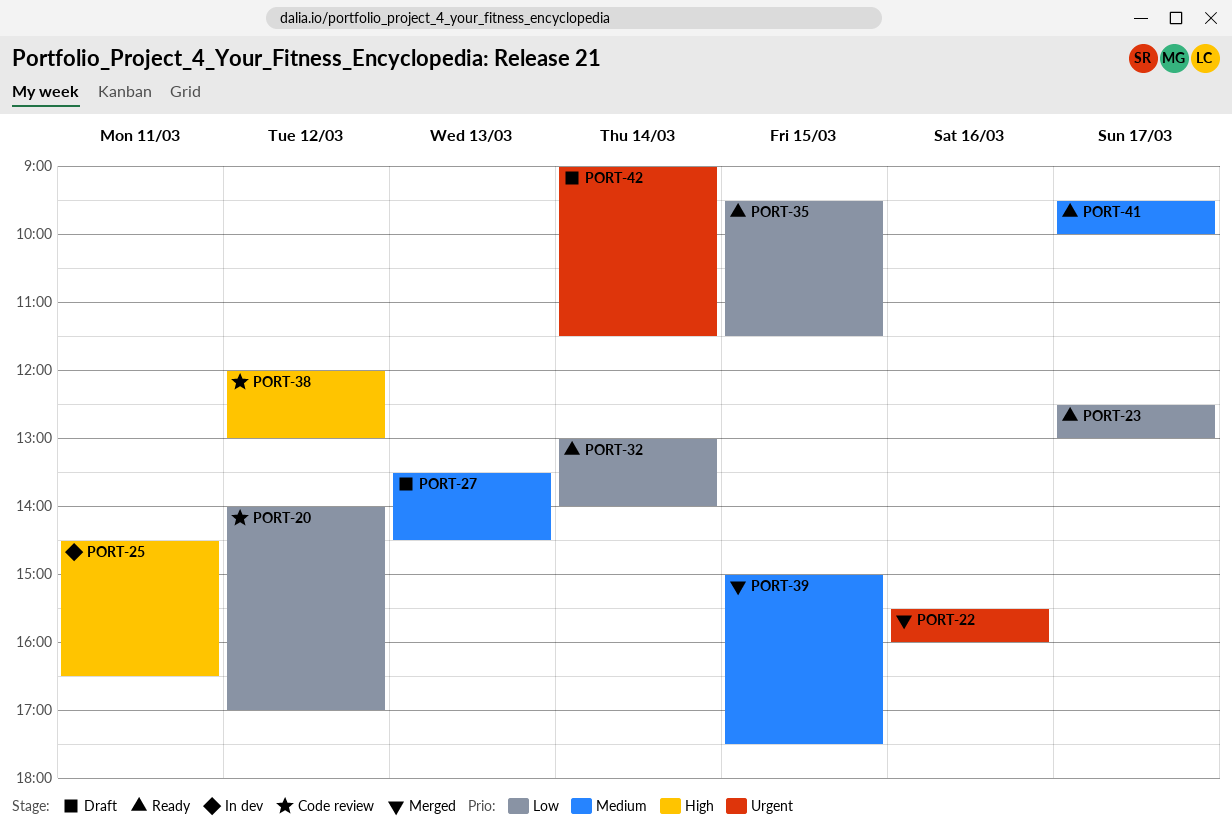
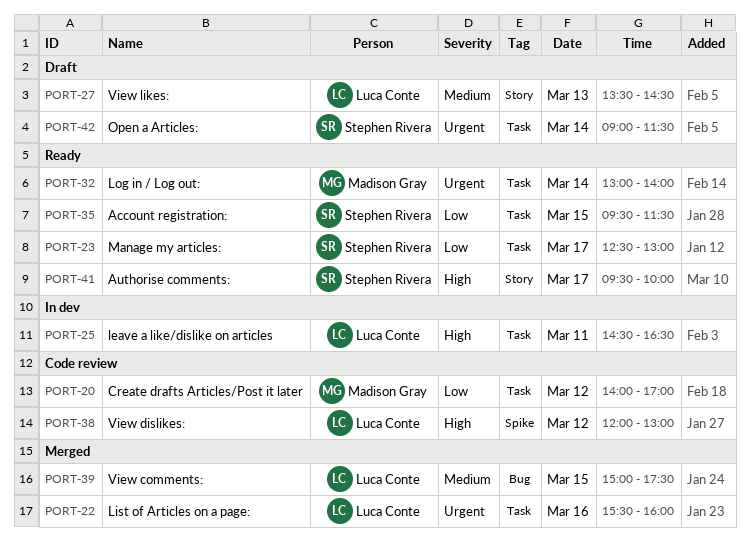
PORT-32, priority: Low -> Urgent
PORT-41, priority: Medium -> High

